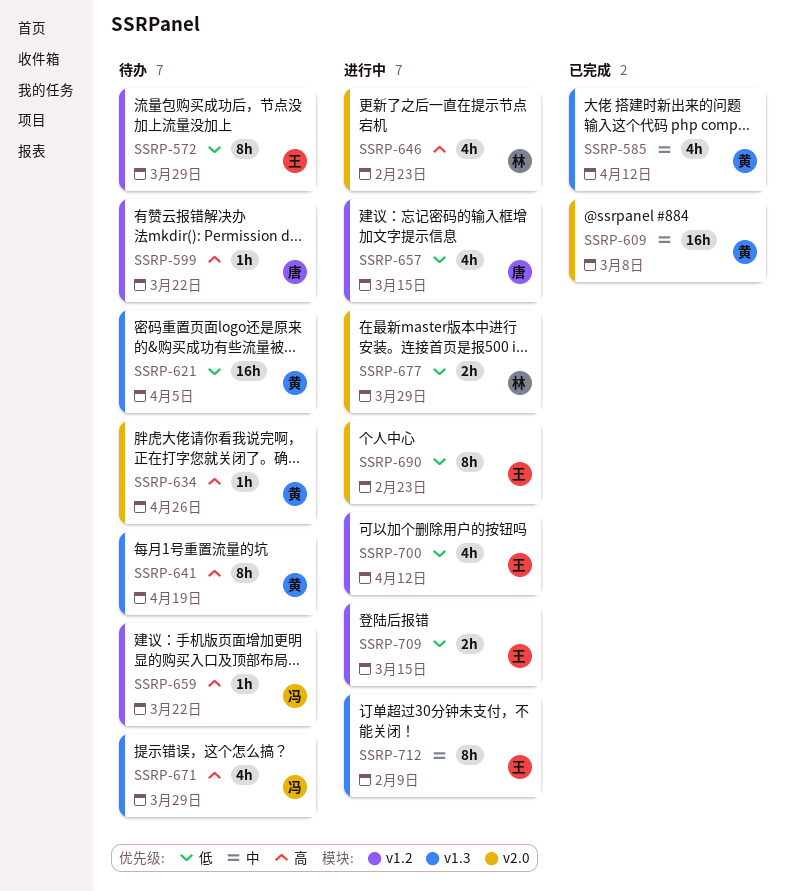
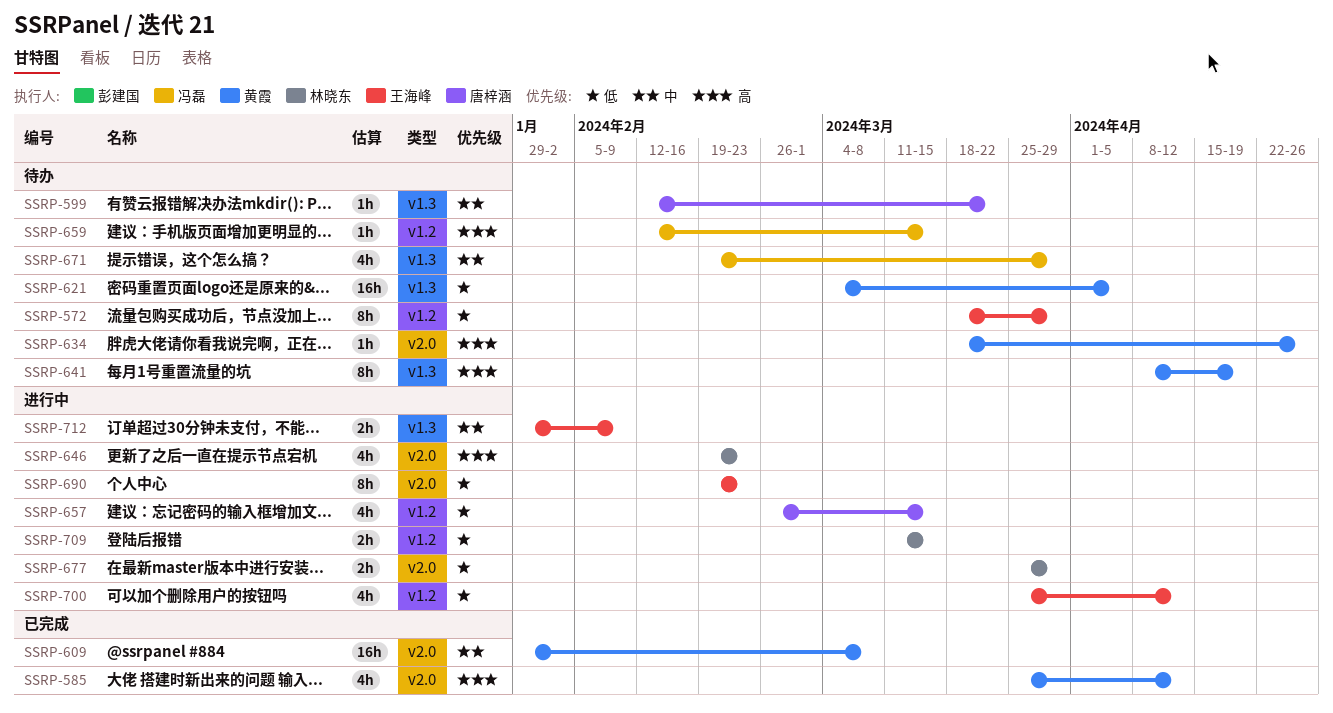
SSRP-585, priority: 中 -> 高
SSRP-585, label: v1.3 -> v2.0
SSRP-599, priority: 高 -> 中
SSRP-599, label: v1.2 -> v1.3
SSRP-659, due: Mar 22 -> Mar 15
SSRP-671, priority: 高 -> 中
SSRP-709, owner: 王海峰 -> 林晓东
SSRP-712, estimate: 8h -> 2h

